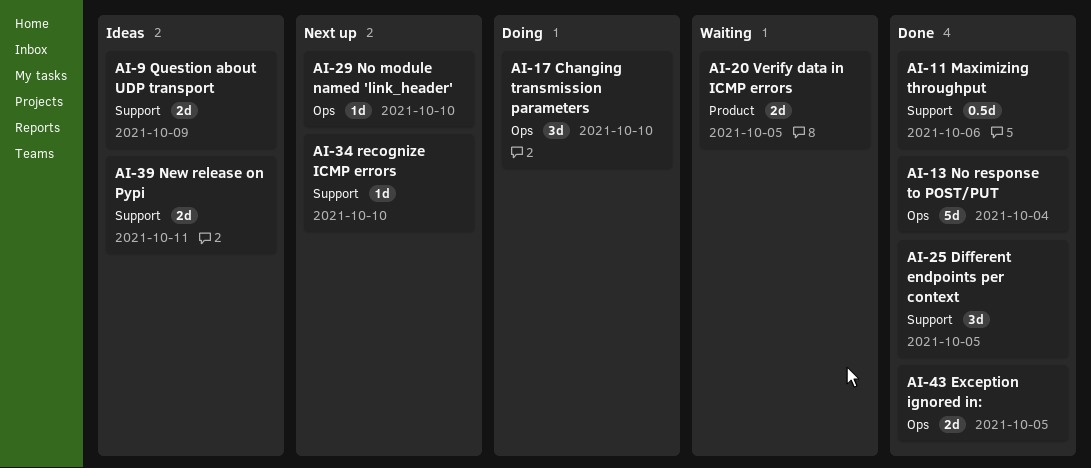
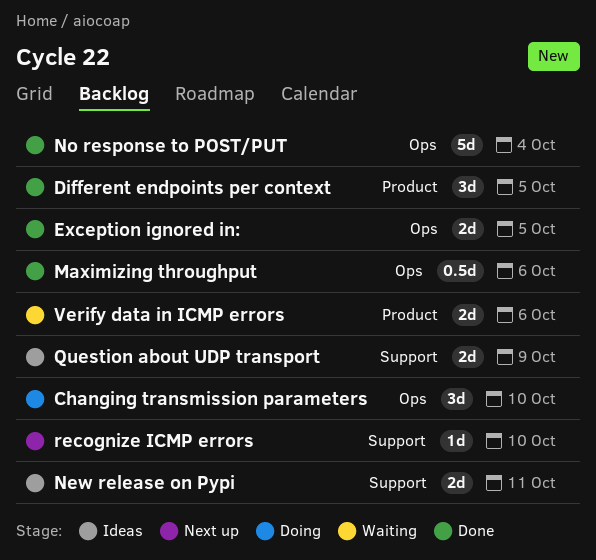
Different endpoints per context, label: Support -> Product
Maximizing throughput, label: Support -> Ops
No module named 'link_header': present -> none
Verify data in ICMP errors, due: Oct 5 -> Oct 6

